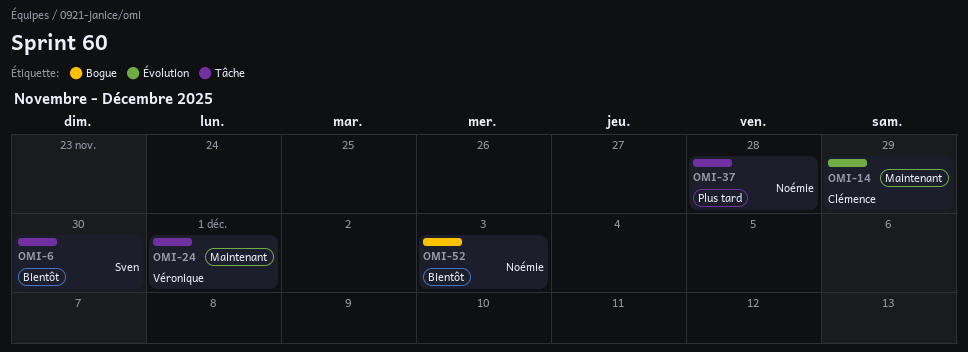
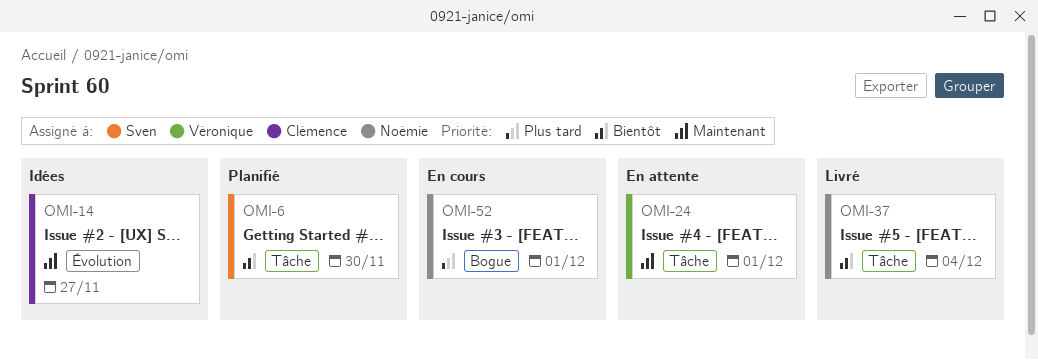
OMI-14, due: Nov 29 -> Nov 27
OMI-37, priority: Plus tard -> Bientôt
OMI-37, due: Nov 28 -> Dec 4
OMI-52, priority: Bientôt -> Plus tard
OMI-52, due: Dec 3 -> Dec 1

